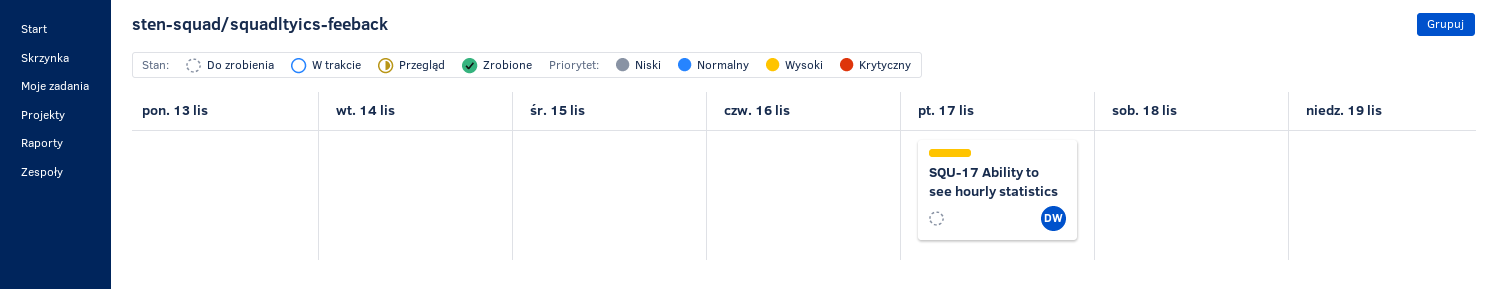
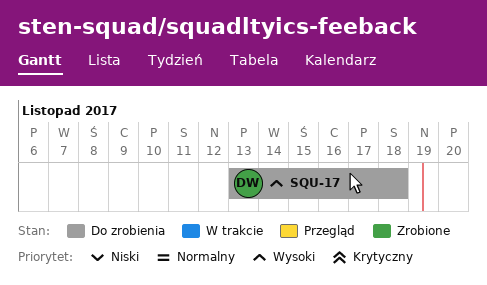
SQU-17, due: Nov 17 -> Nov 18

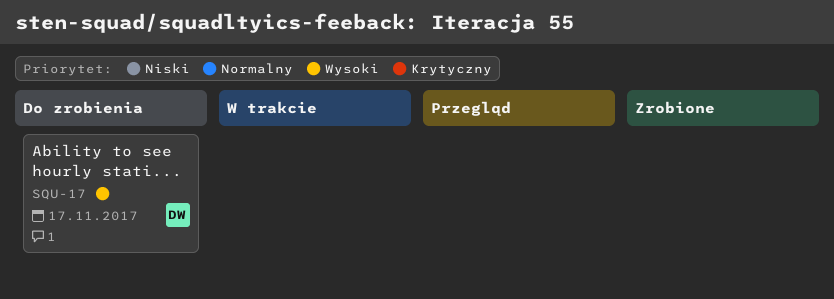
SQU-17, due: Nov 18 -> Nov 17

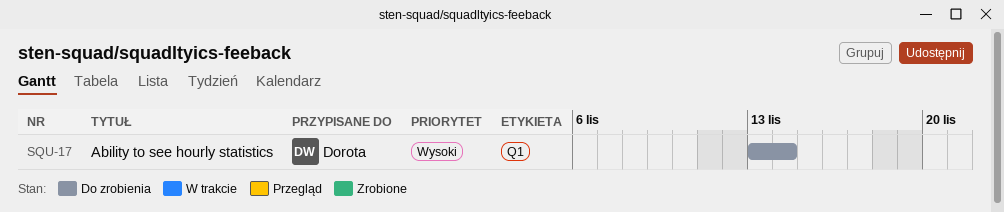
SQU-17, due: Nov 17 -> Nov 14

